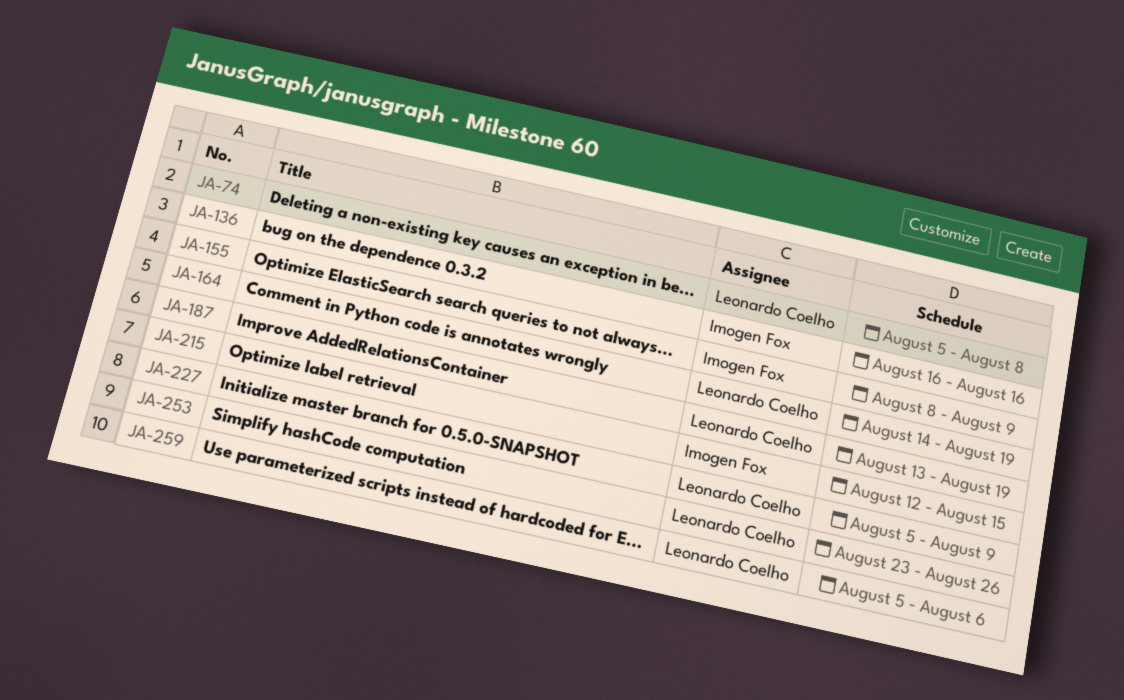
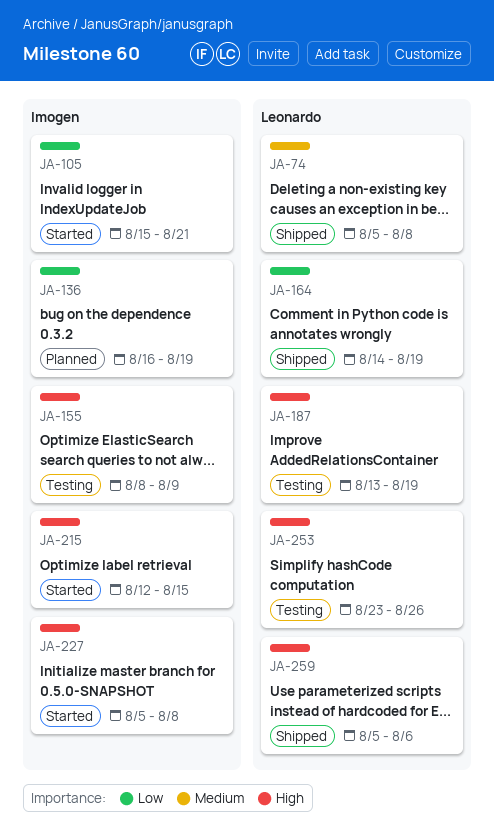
JA-105: none -> present
JA-136, due: Aug 16 -> Aug 19
JA-227, owner: Leonardo Coelho -> Imogen Fox
JA-227, due: Aug 9 -> Aug 8

